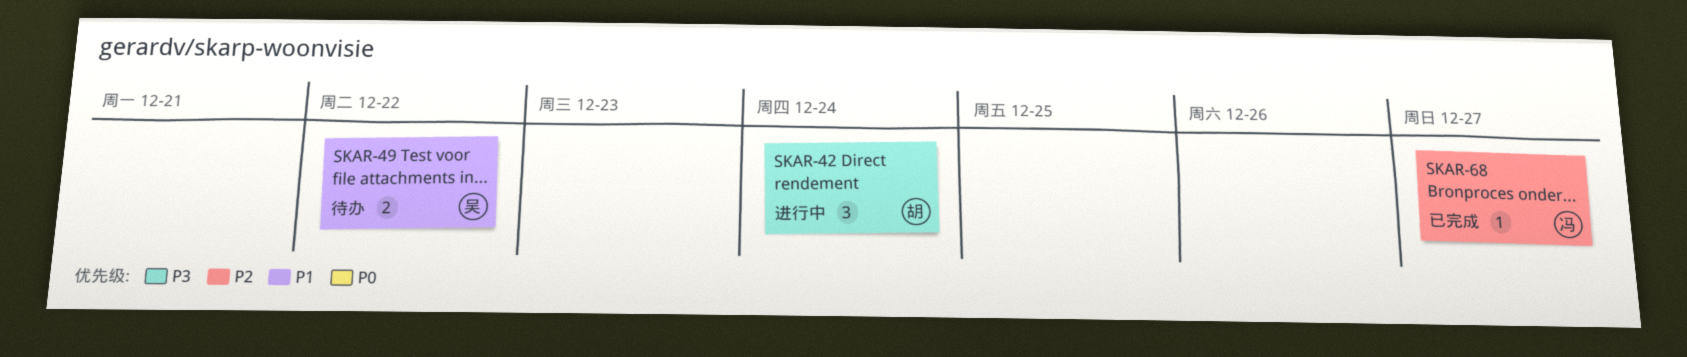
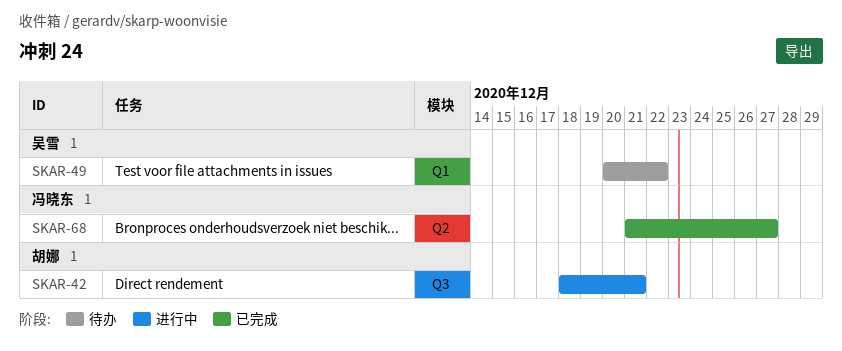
SKAR-42, due: Dec 24 -> Dec 21

